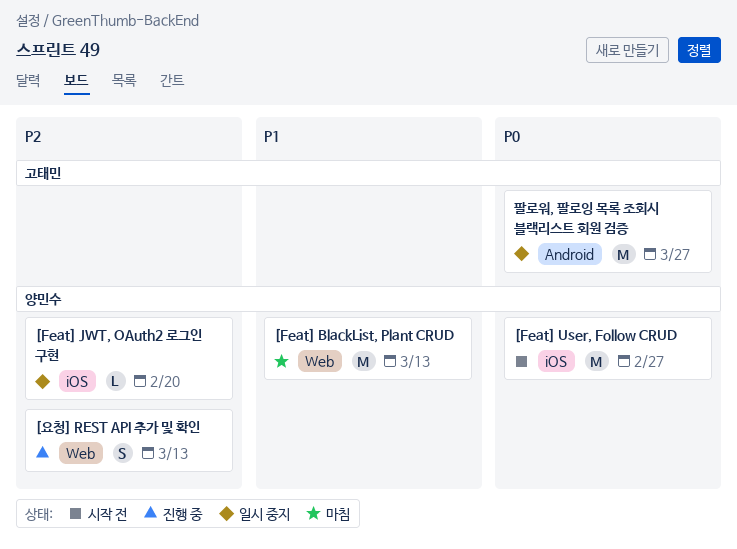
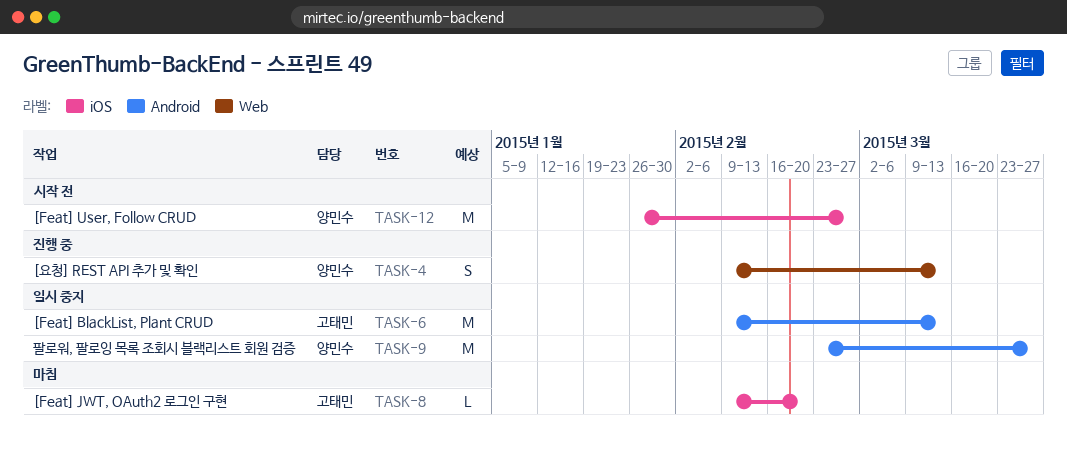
[Feat] BlackList, Plant CRUD, status: 마침 -> 일시 중지
[Feat] BlackList, Plant CRUD, owner: 양민수 -> 고태민
[Feat] BlackList, Plant CRUD, label: Web -> Android
[Feat] JWT, OAuth2 로그인 구현, status: 일시 중지 -> 마침
[Feat] JWT, OAuth2 로그인 구현, owner: 양민수 -> 고태민
팔로워, 팔로잉 목록 조회시 블랙리스트 회원 검증, owner: 고태민 -> 양민수

